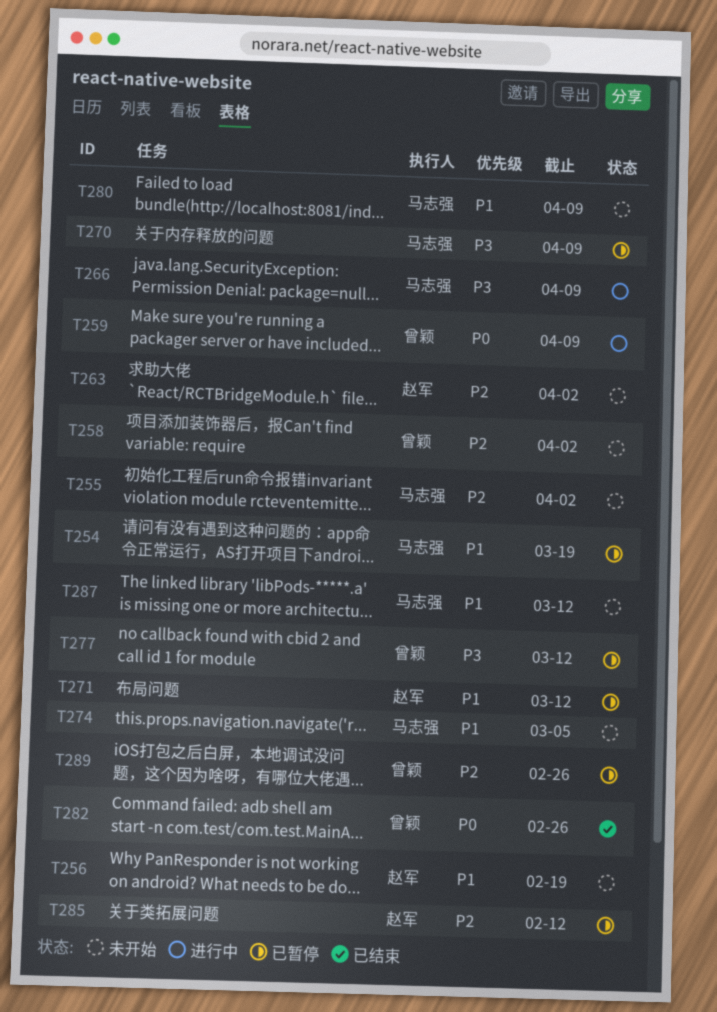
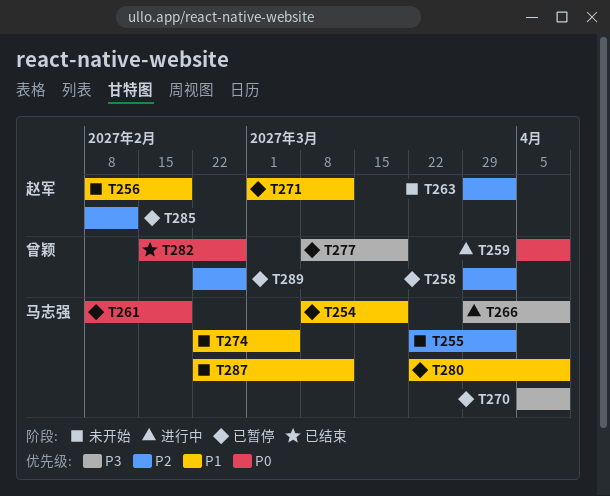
T258, status: 未开始 -> 已暂停
T261: none -> present
T277, due: Mar 12 -> Mar 19
T280, status: 未开始 -> 已暂停

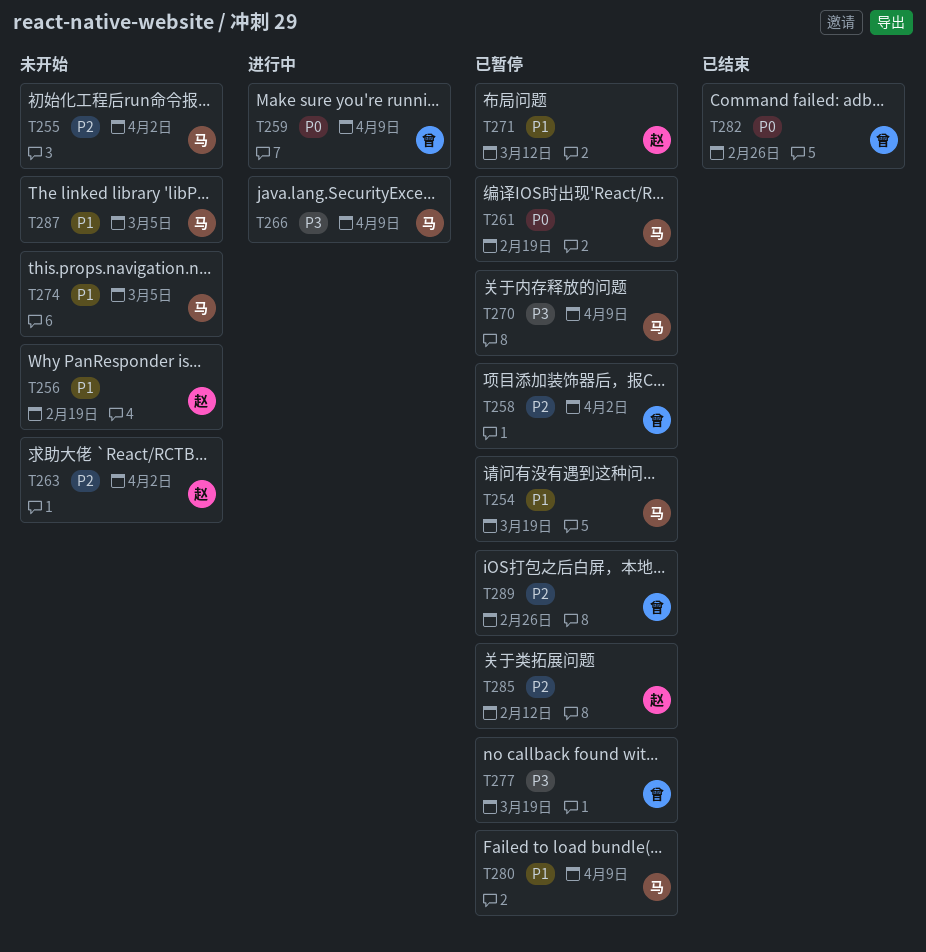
T287, due: Mar 12 -> Mar 5

